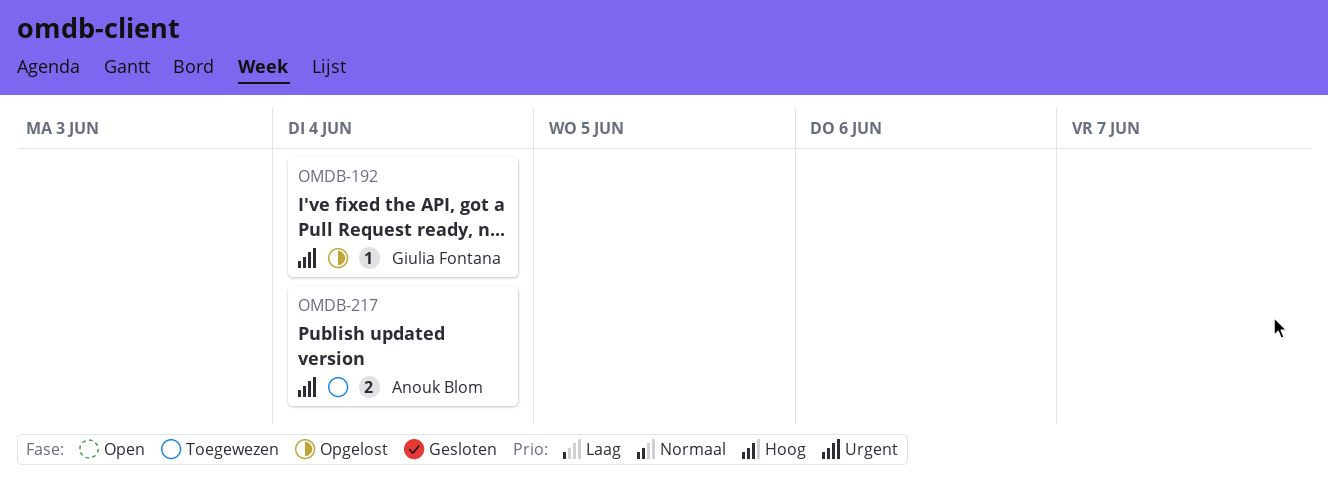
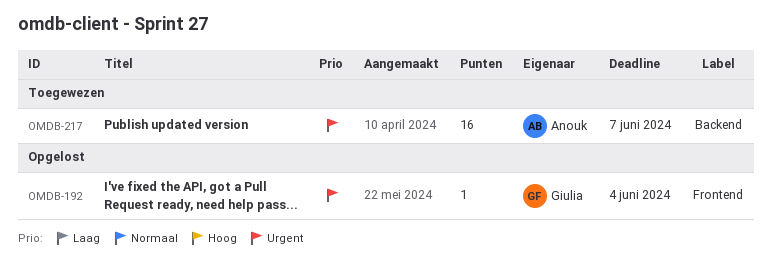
OMDB-217, estimate: 2 -> 16
OMDB-217, due: Jun 4 -> Jun 7

